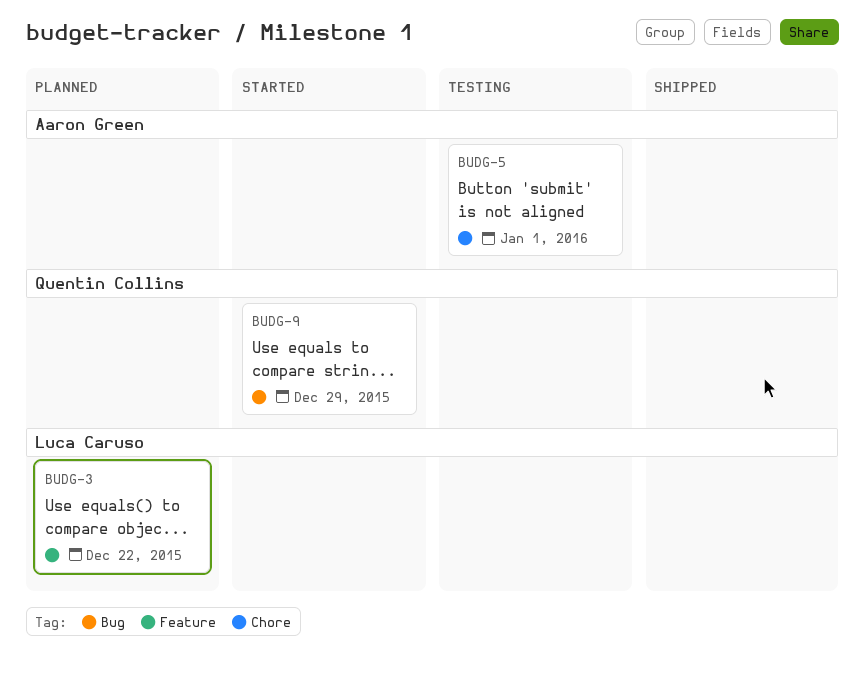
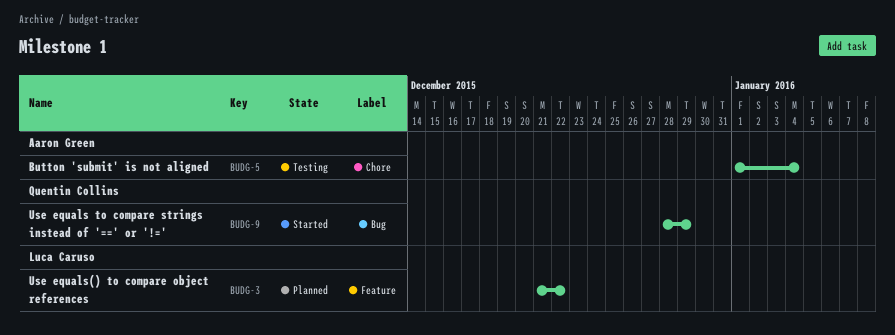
BUDG-5, due: Jan 1 -> Jan 4

